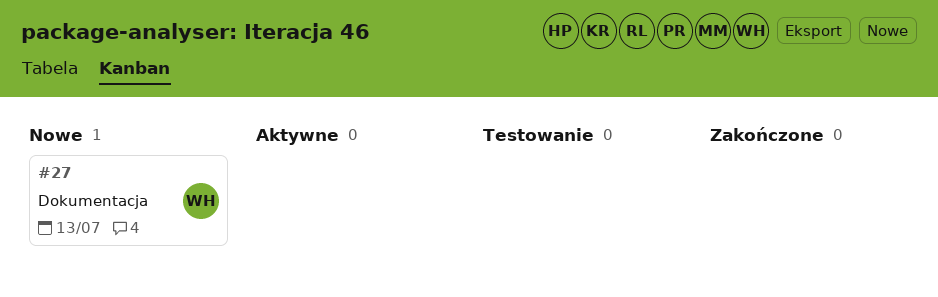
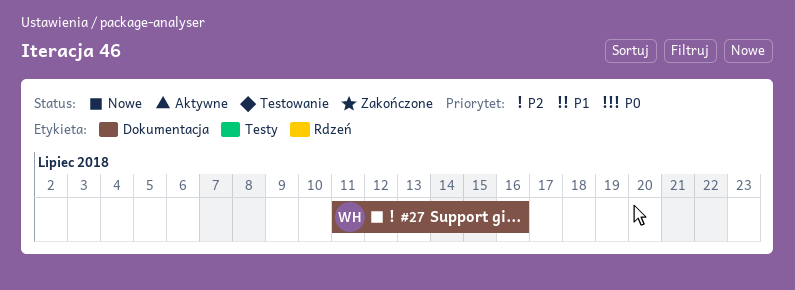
#27, due: Jul 13 -> Jul 16

